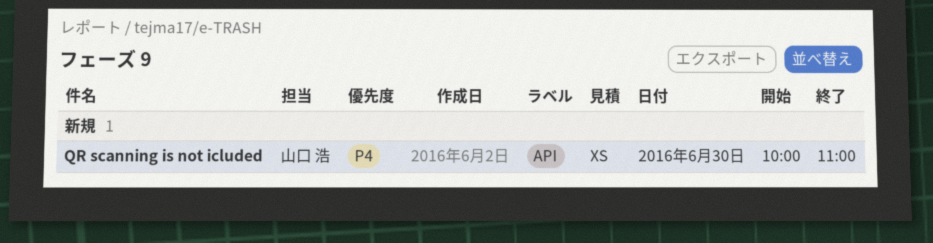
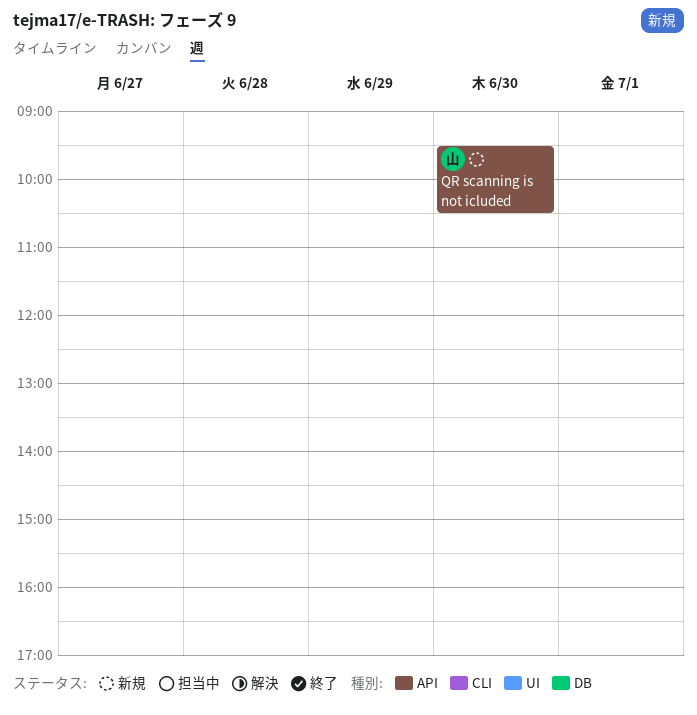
QR scanning is not icluded, begins: 10:00 -> 09:30
QR scanning is not icluded, ends: 11:00 -> 10:30

